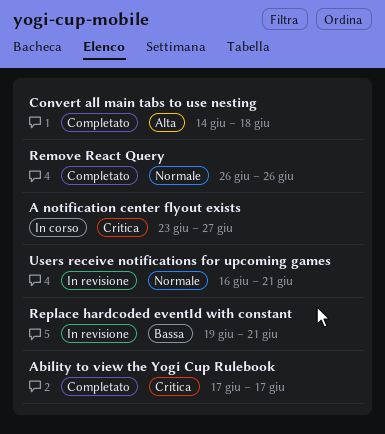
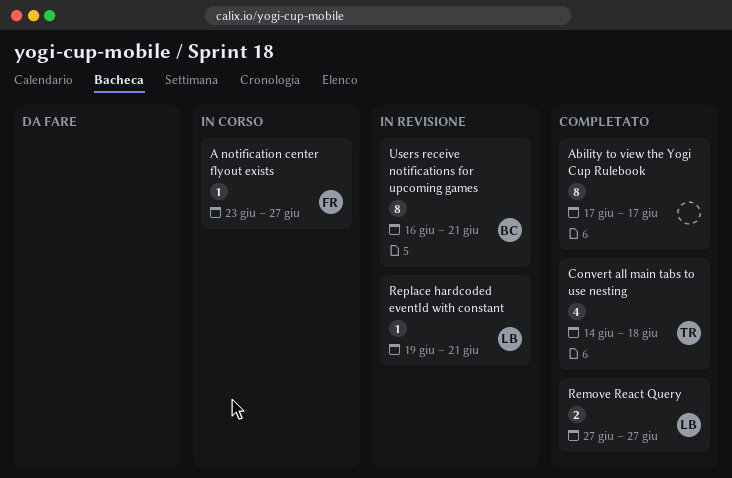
Remove React Query, start: Jun 26 -> Jun 27
Remove React Query, due: Jun 26 -> Jun 27

